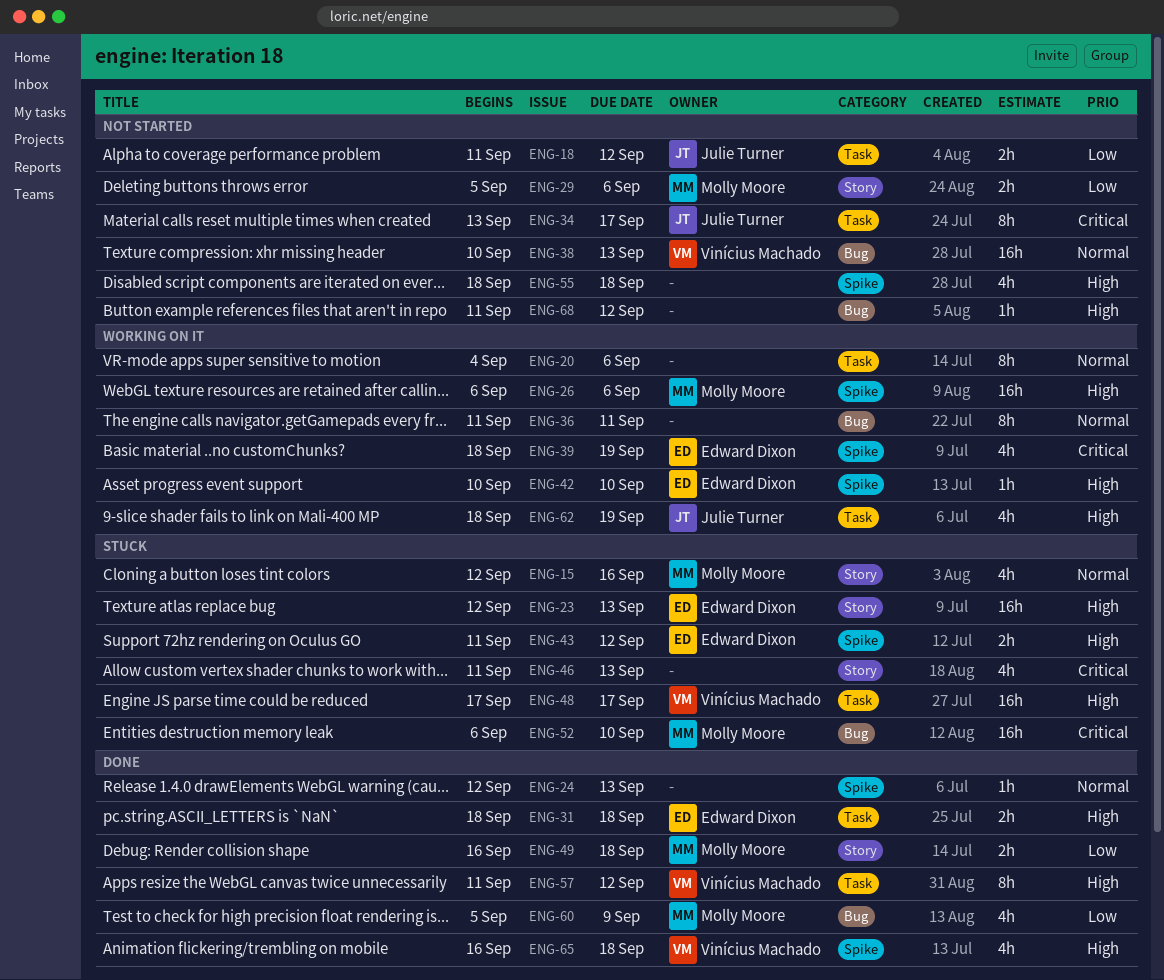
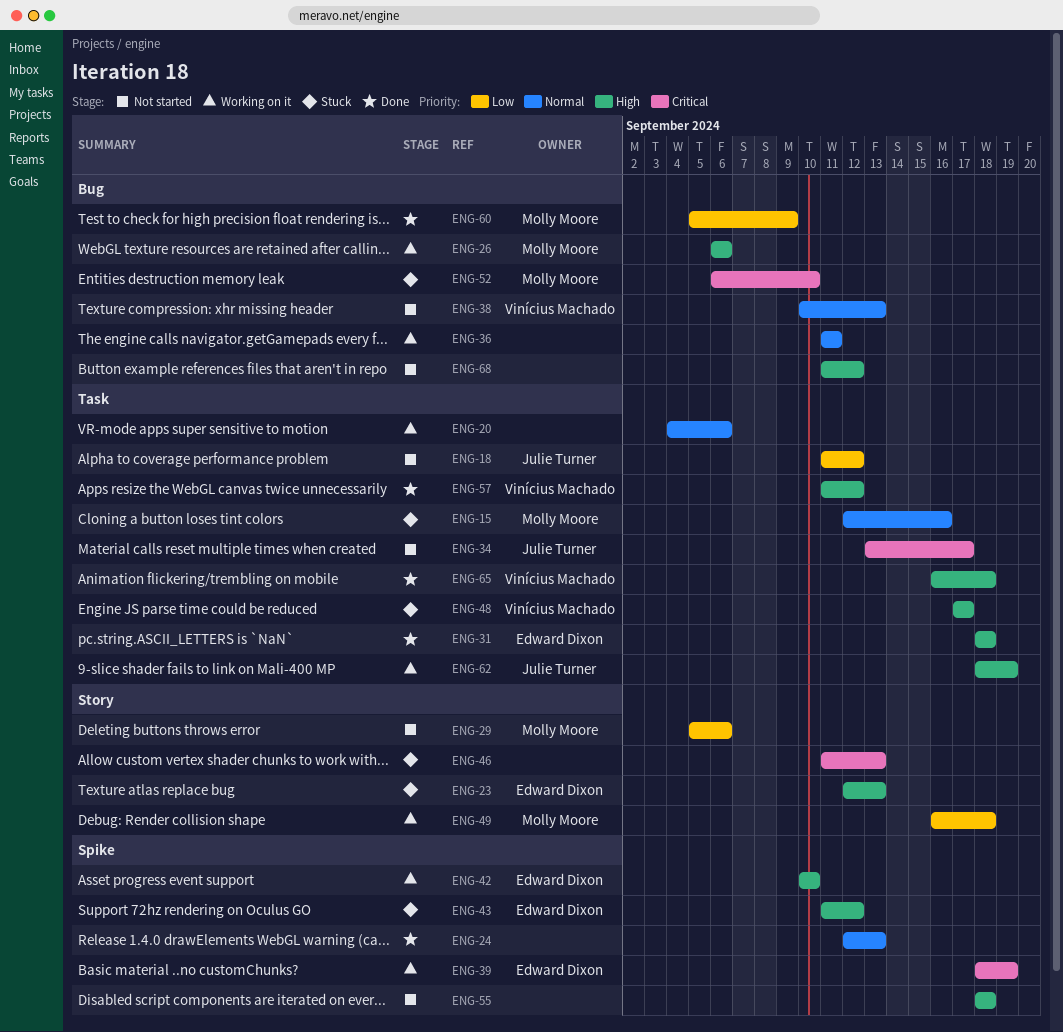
ENG-15, label: Story -> Task
ENG-26, label: Spike -> Bug
ENG-49, status: Done -> Working on it
ENG-65, label: Spike -> Task

